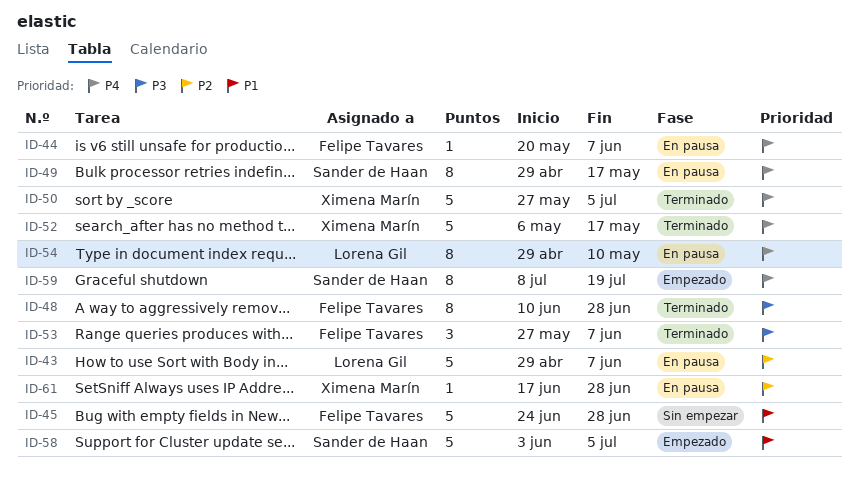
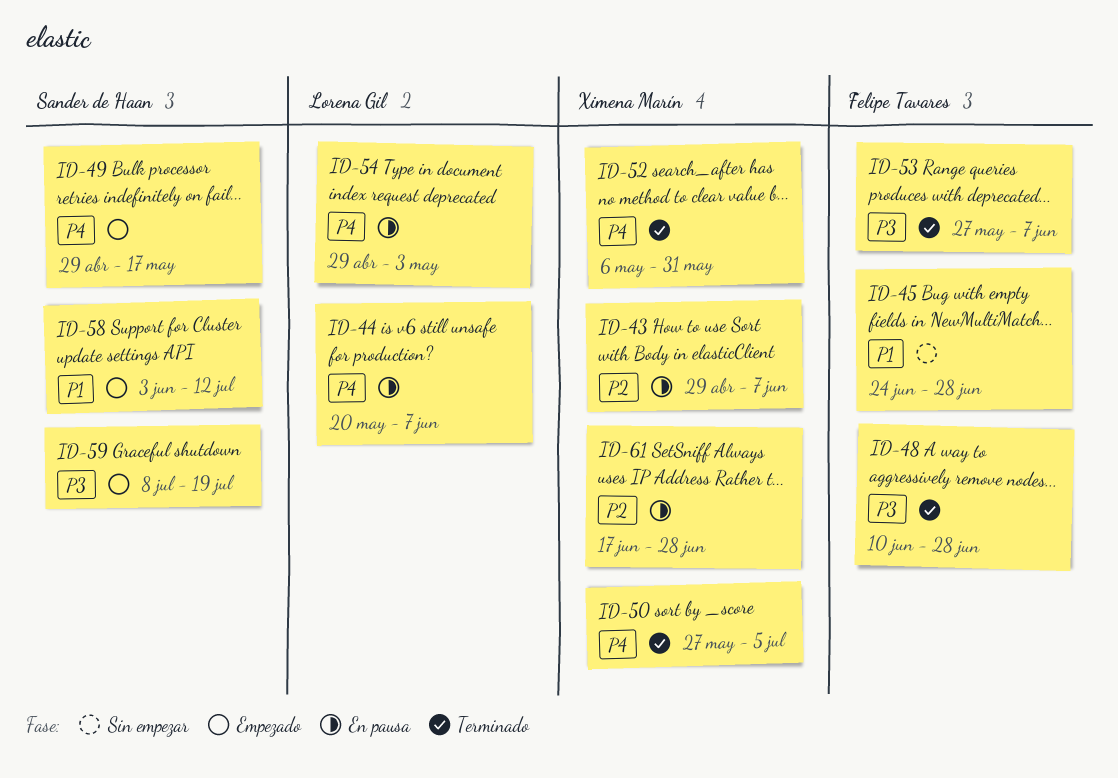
ID-43, owner: Lorena Gil -> Ximena Marín
ID-44, owner: Felipe Tavares -> Lorena Gil
ID-49, status: En pausa -> Empezado
ID-52, due: May 17 -> May 31
ID-54, due: May 10 -> May 3
ID-58, due: Jul 5 -> Jul 12
ID-59, priority: P4 -> P3

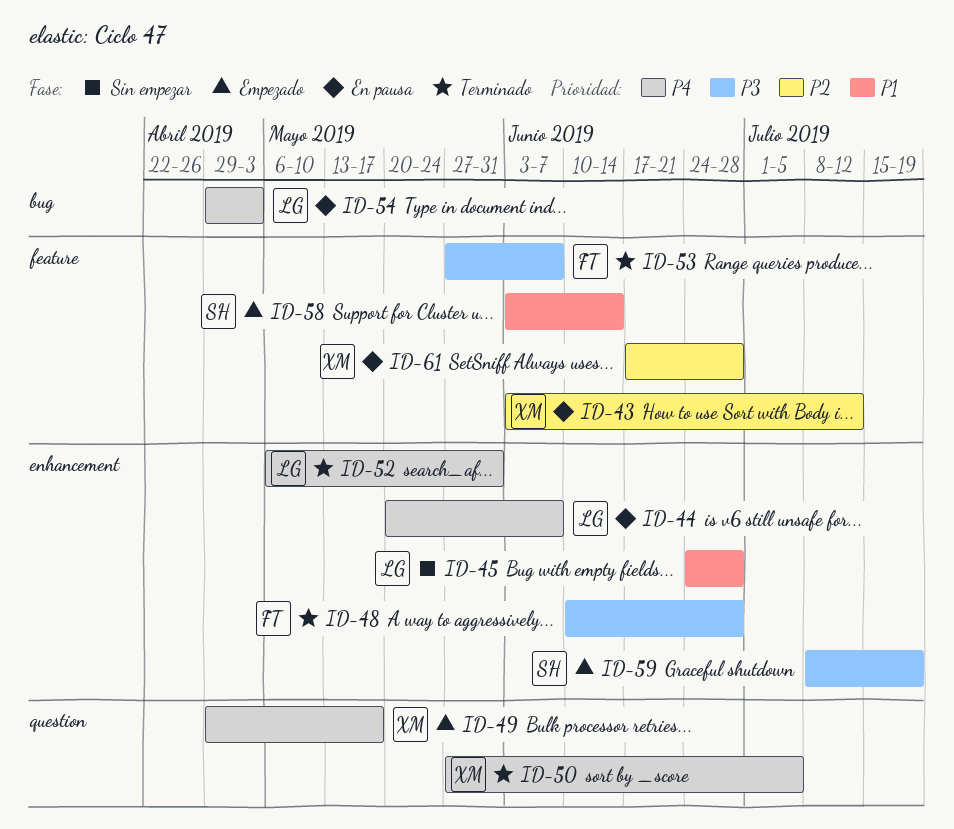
ID-43, start: Apr 29 -> Jun 3
ID-43, due: Jun 7 -> Jul 12
ID-45, owner: Felipe Tavares -> Lorena Gil
ID-49, owner: Sander de Haan -> Ximena Marín
ID-52, owner: Ximena Marín -> Lorena Gil
ID-58, due: Jul 12 -> Jun 14

